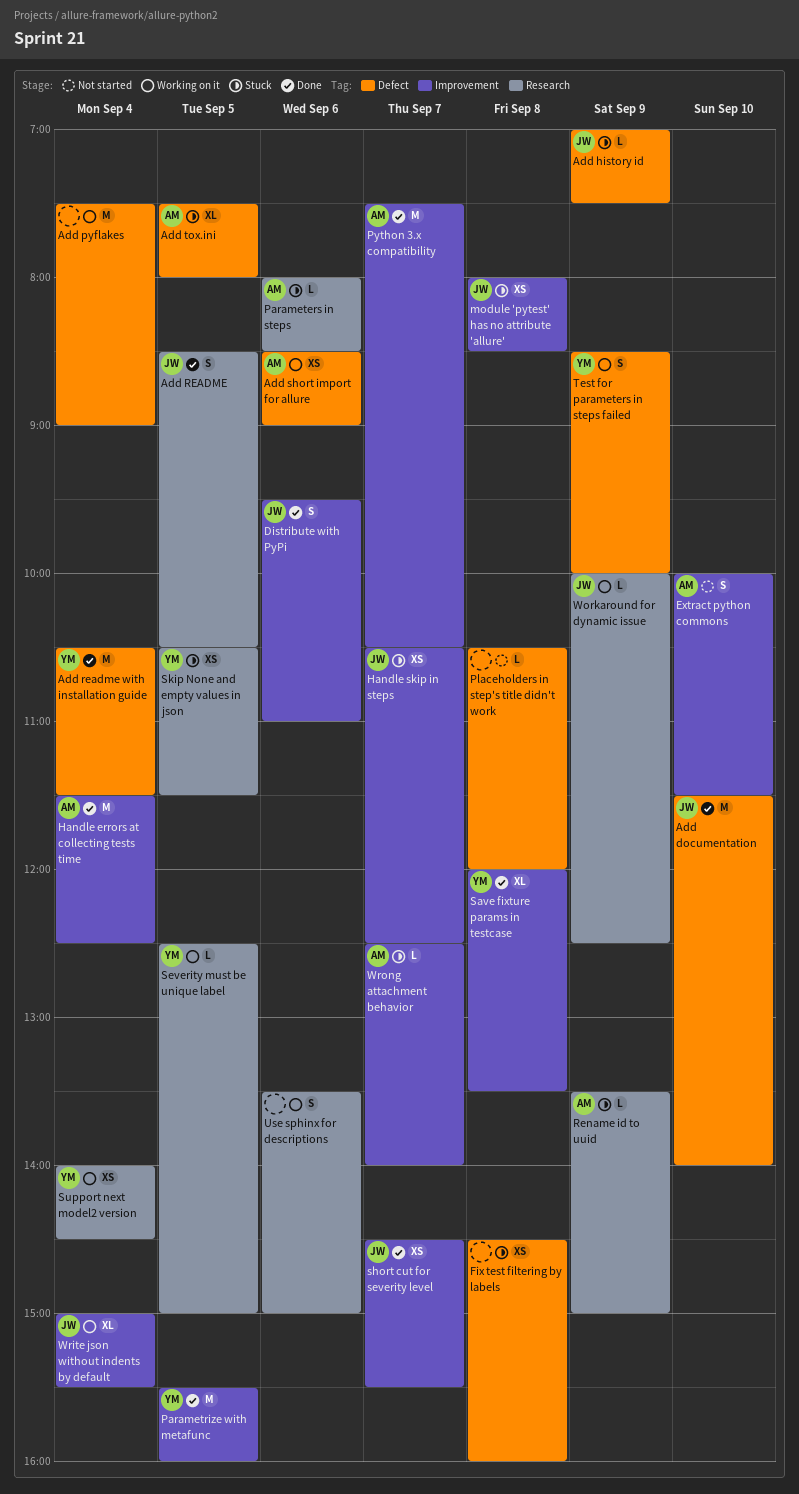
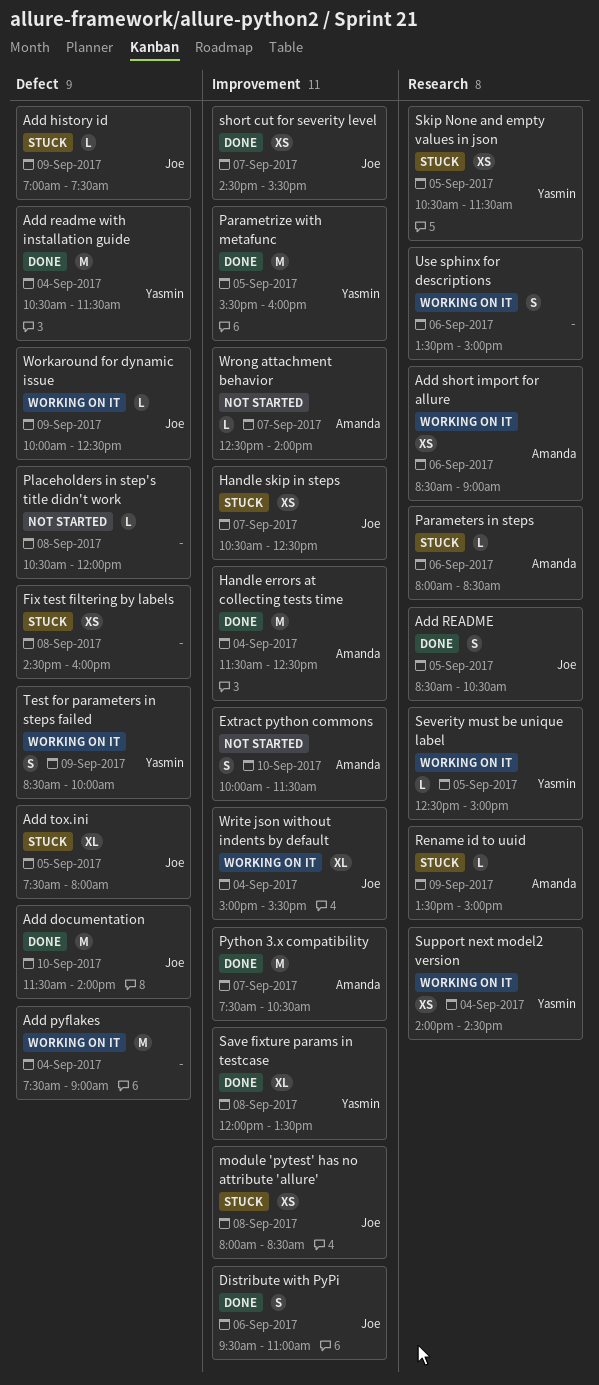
Add short import for allure, label: Defect -> Research
Add tox.ini, owner: Amanda -> Joe
Workaround for dynamic issue, label: Research -> Defect
Wrong attachment behavior, status: Stuck -> Not started

